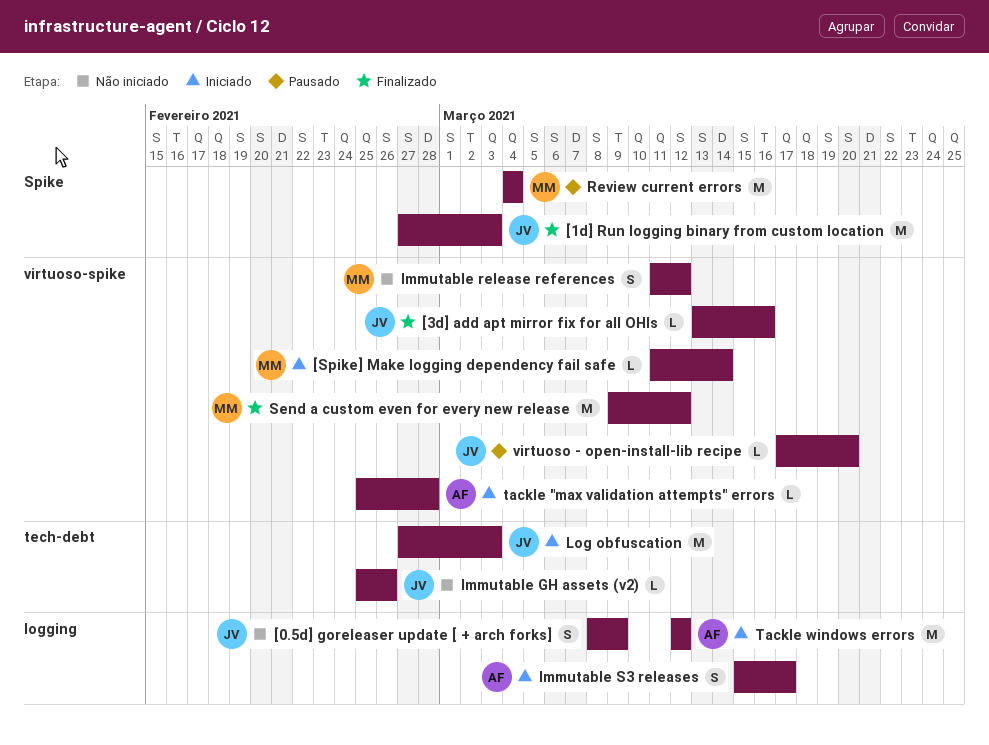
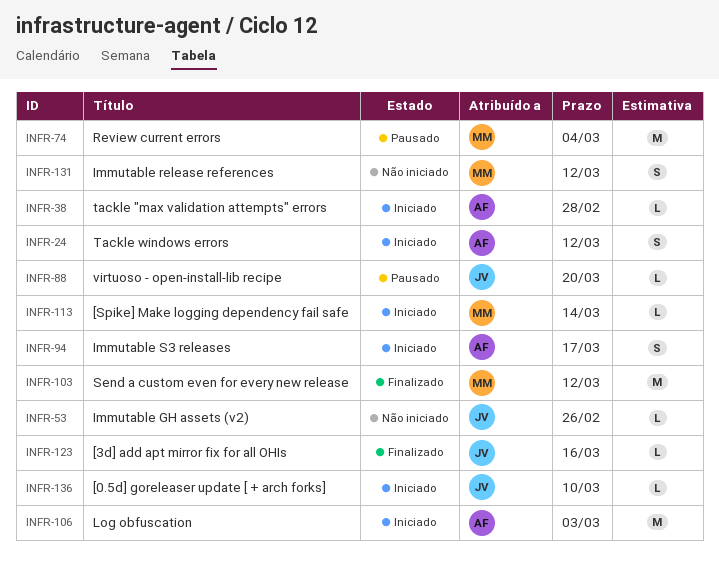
[0.5d] goreleaser update [ + arch forks], status: Não iniciado -> Iniciado
[0.5d] goreleaser update [ + arch forks], estimate: S -> L
[0.5d] goreleaser update [ + arch forks], due: Mar 9 -> Mar 10
[1d] Run logging binary from custom location: present -> none
Log obfuscation, owner: JV -> AF
Tackle windows errors, estimate: M -> S

